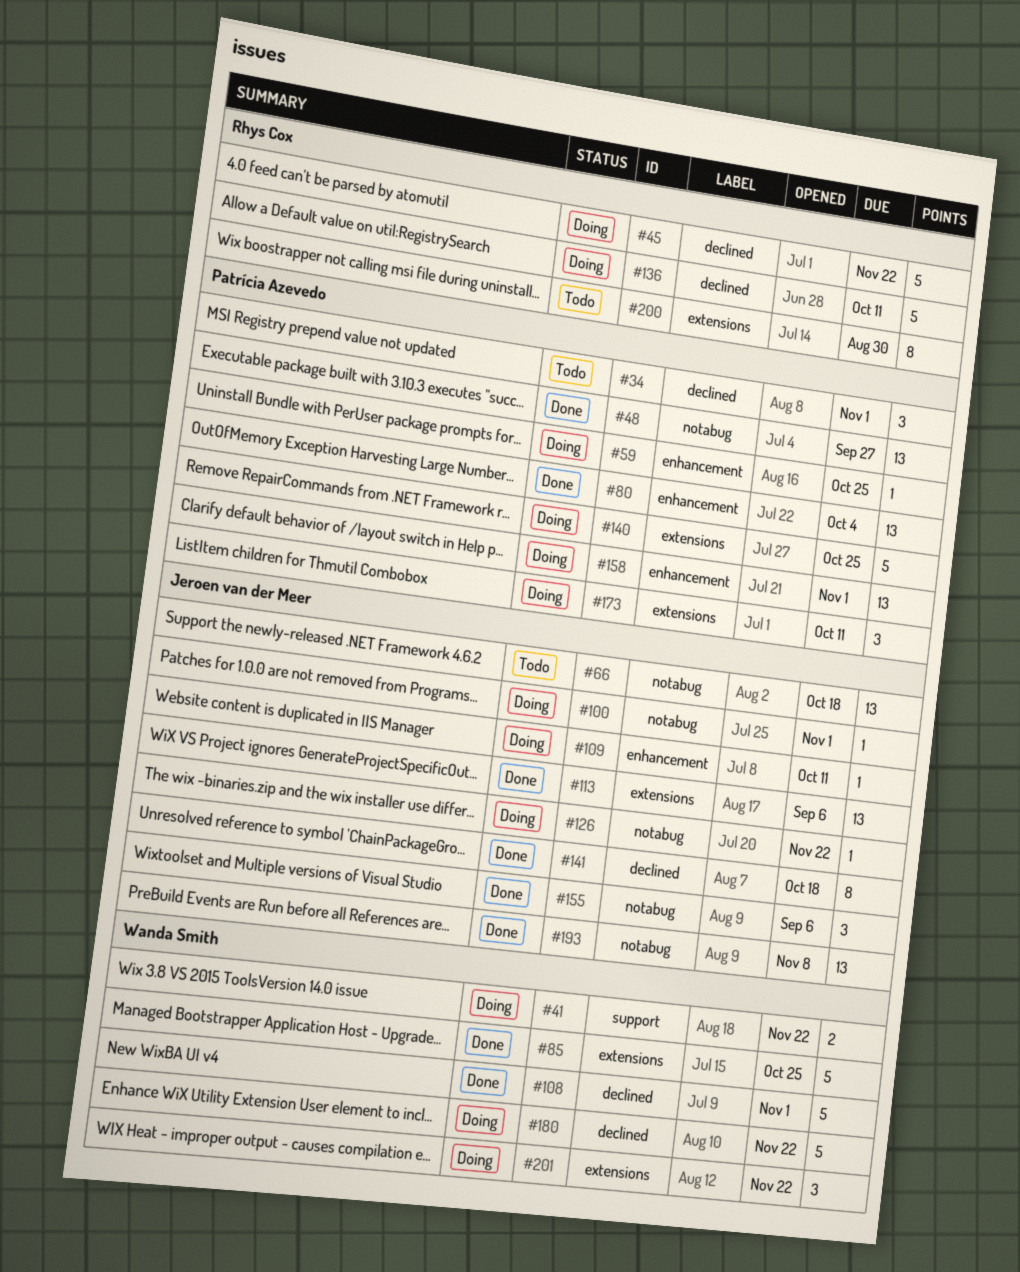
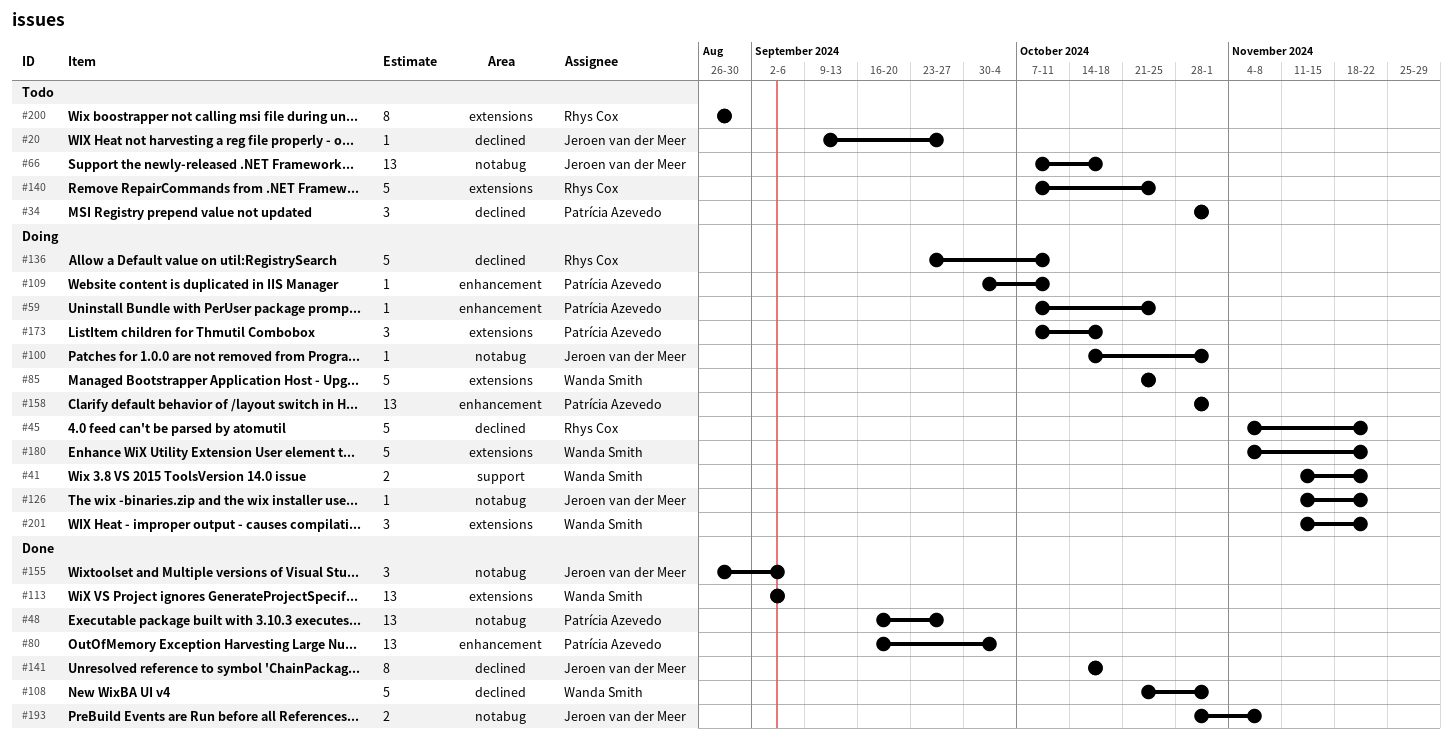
#20: none -> present
#85, status: Done -> Doing
#109, owner: Jeroen van der Meer -> Patrícia Azevedo
#113, owner: Jeroen van der Meer -> Wanda Smith
#140, status: Doing -> Todo
#140, owner: Patrícia Azevedo -> Rhys Cox
#173, due: Oct 11 -> Oct 18
#180, label: declined -> extensions
#193, estimate: 13 -> 2

